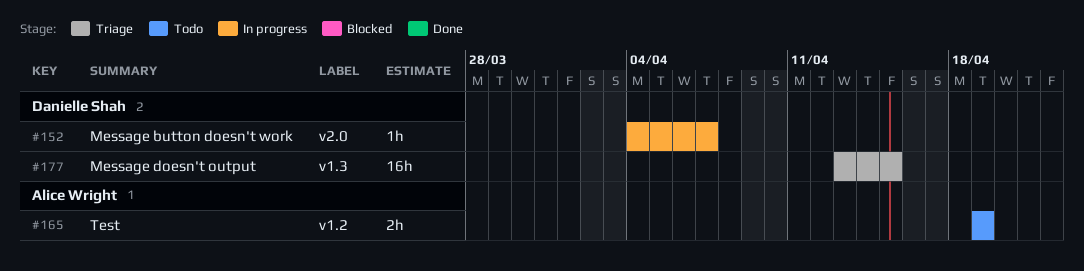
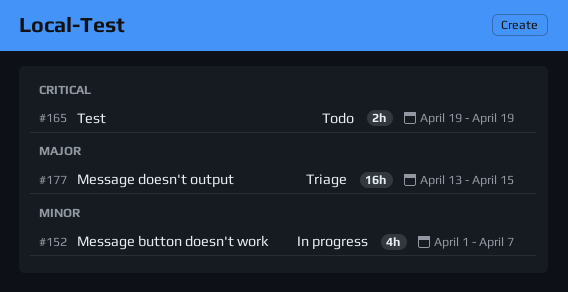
#152, estimate: 1h -> 4h
#152, start: Apr 4 -> Apr 1

